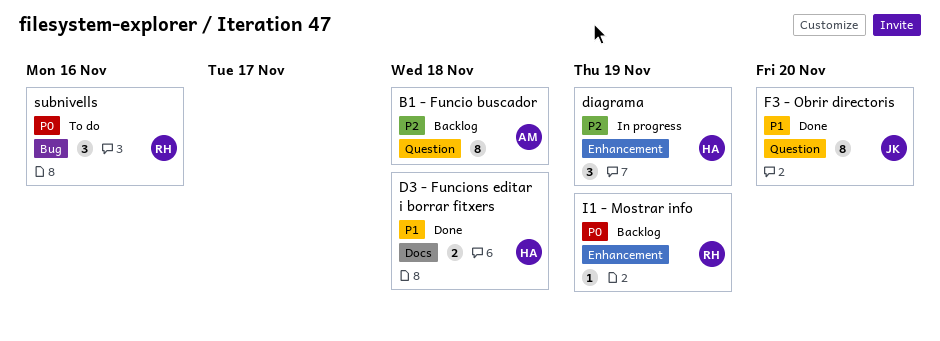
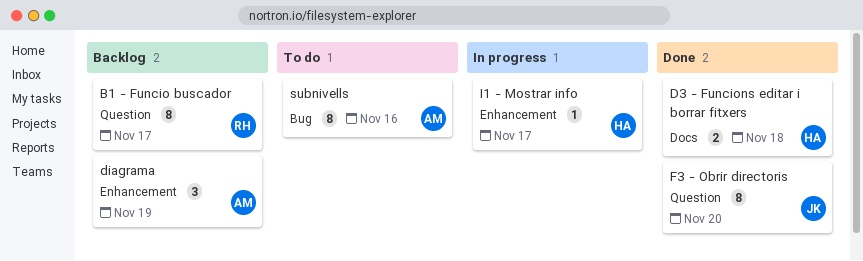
B1 - Funcio buscador, owner: AM -> RH
B1 - Funcio buscador, due: Nov 18 -> Nov 17
diagrama, status: In progress -> Backlog
diagrama, owner: HA -> AM
I1 - Mostrar info, status: Backlog -> In progress
I1 - Mostrar info, owner: RH -> HA
I1 - Mostrar info, due: Nov 19 -> Nov 17
subnivells, owner: RH -> AM
subnivells, estimate: 3 -> 8

